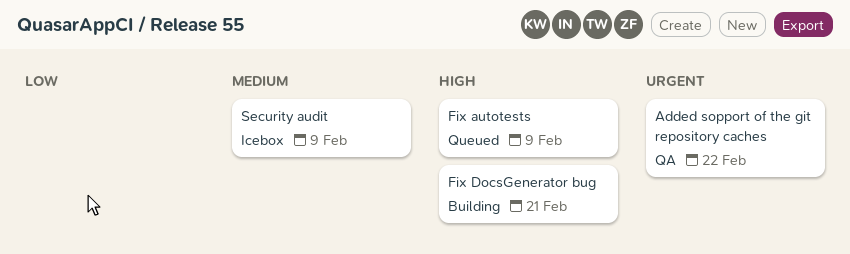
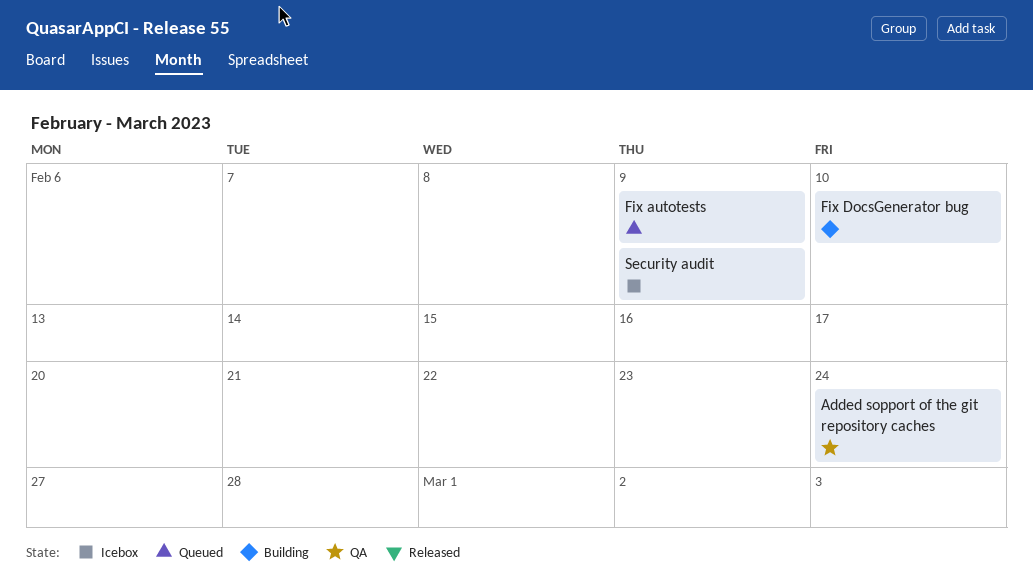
Added sopport of the git repository caches, due: Feb 22 -> Feb 24
Fix DocsGenerator bug, due: Feb 21 -> Feb 10

